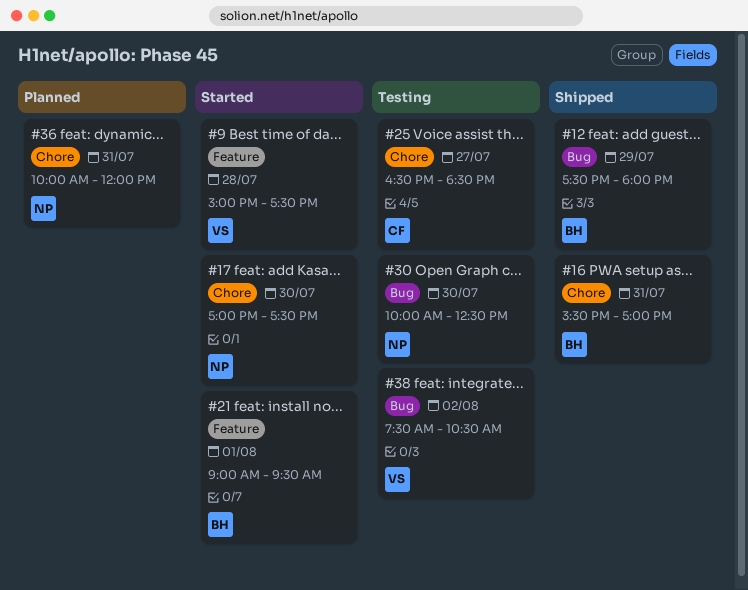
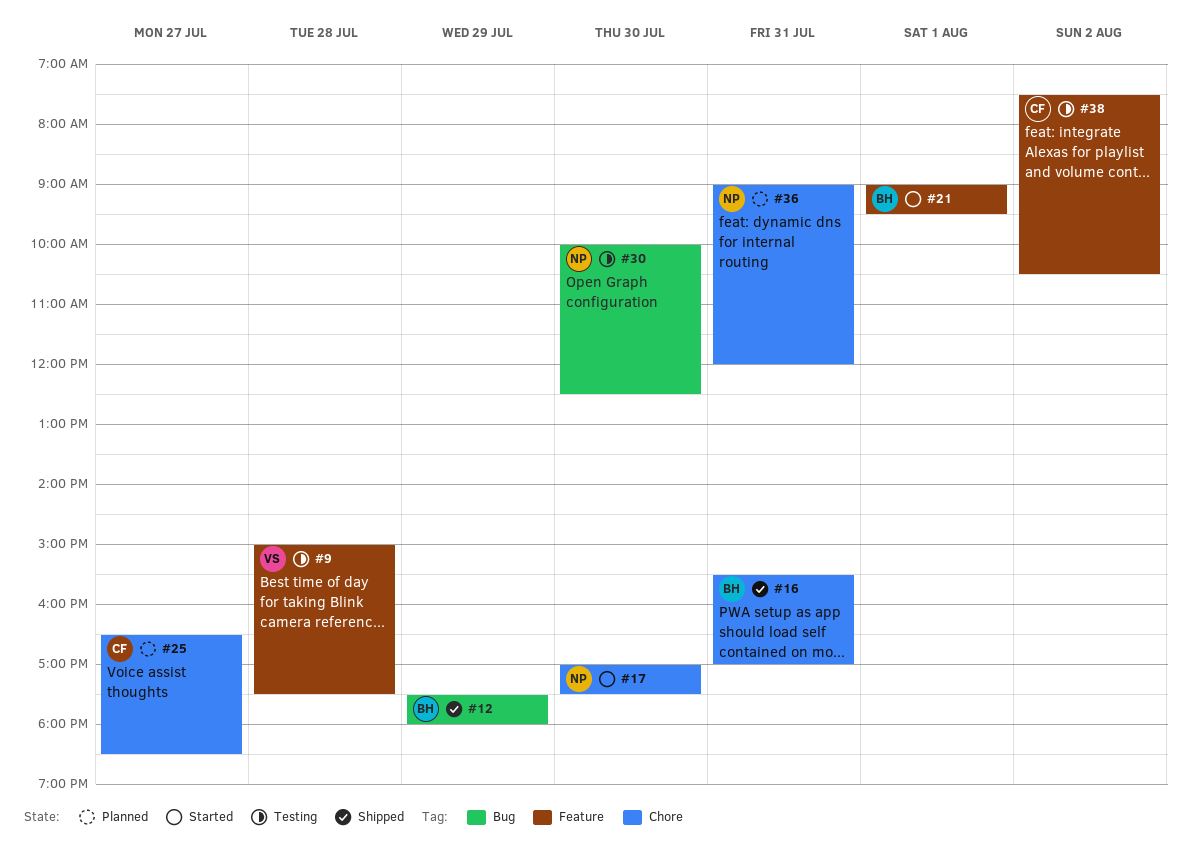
#9, status: Started -> Testing
#25, status: Testing -> Planned
#36, begins: 10:00 -> 09:00
#38, owner: VS -> CF
#38, label: Bug -> Feature

